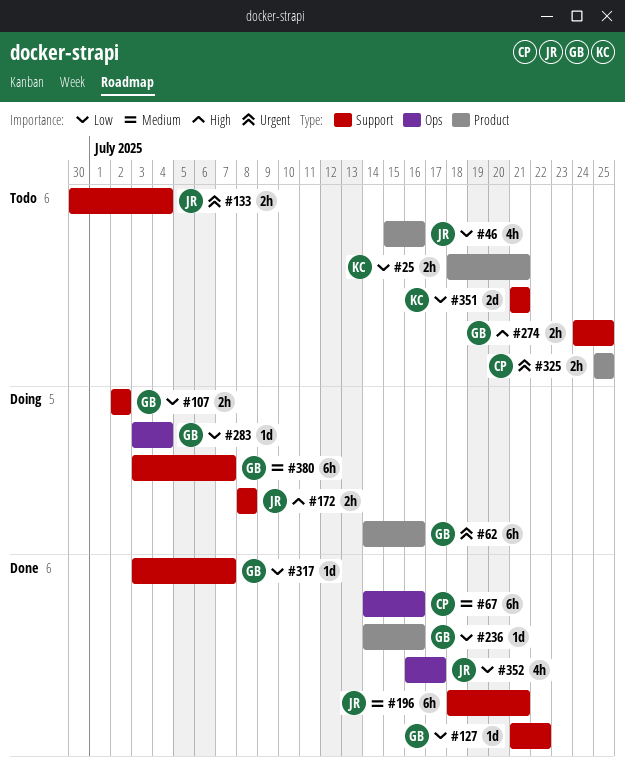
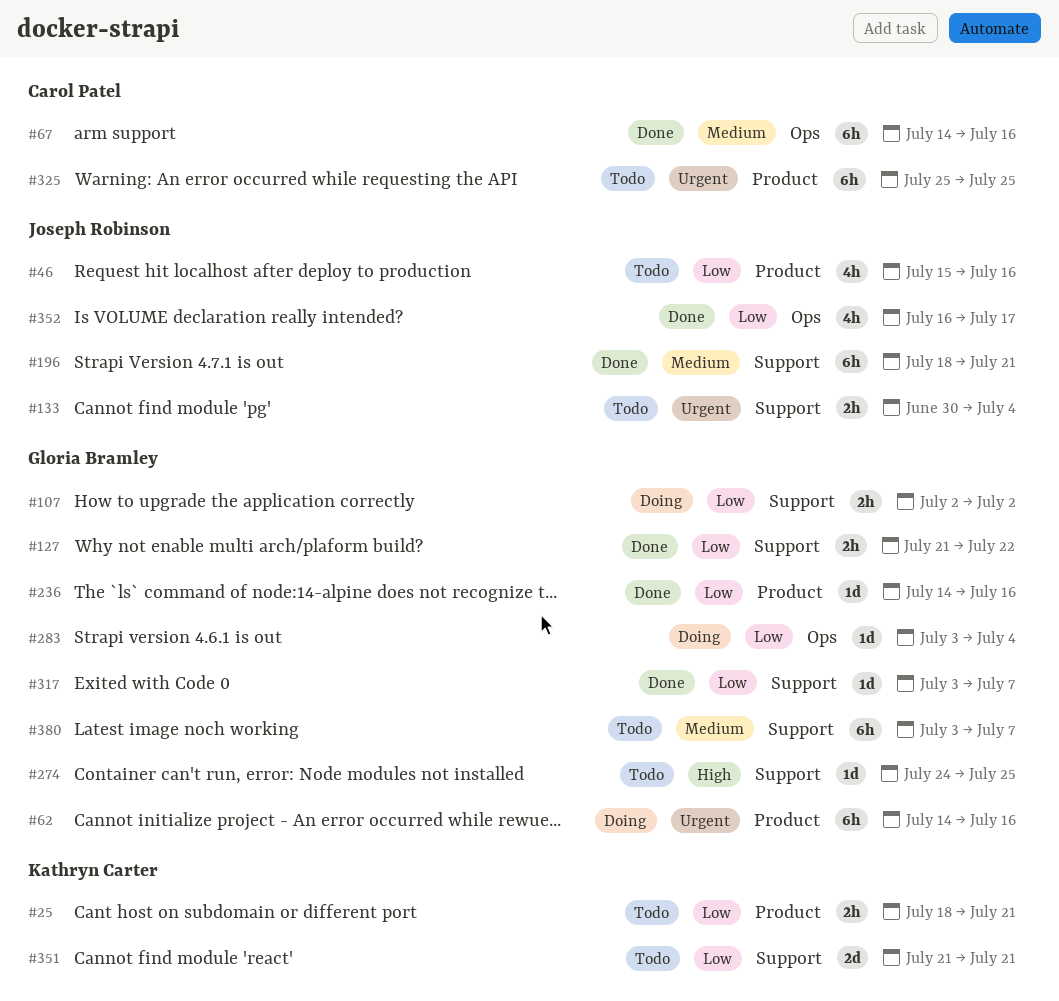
#127, estimate: 1d -> 2h
#172: present -> none
#274, estimate: 2h -> 1d
#325, estimate: 2h -> 6h
#380, status: Doing -> Todo

